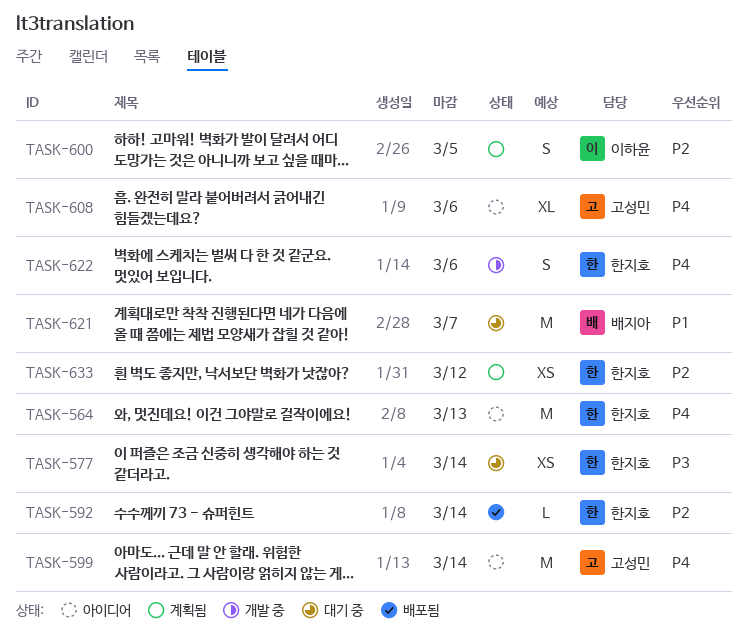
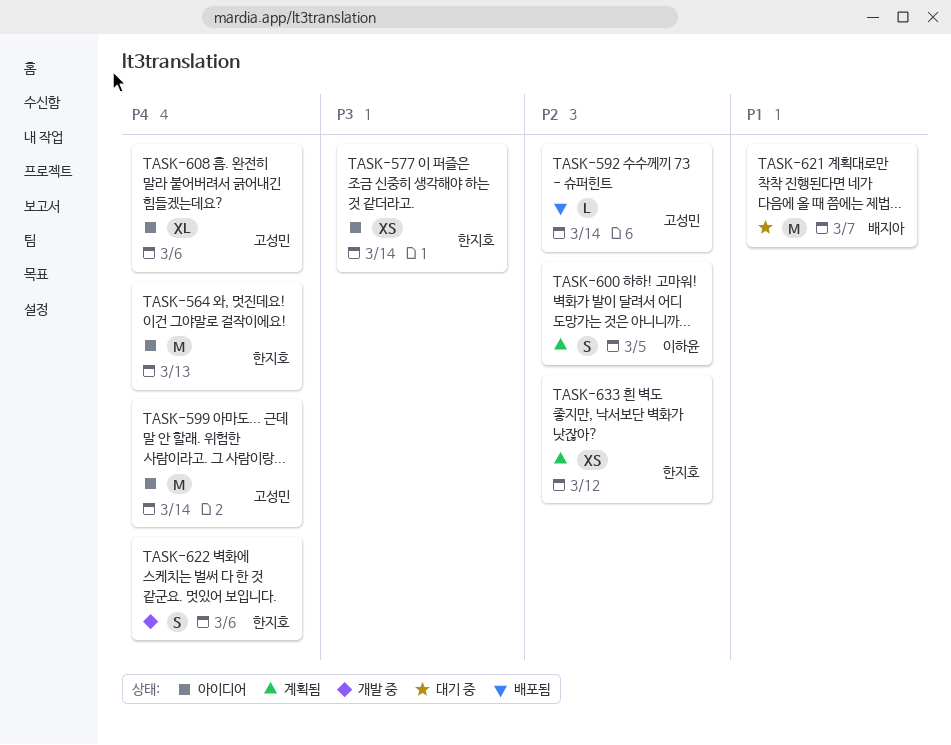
TASK-577, status: 대기 중 -> 아이디어
TASK-592, owner: 한지호 -> 고성민

